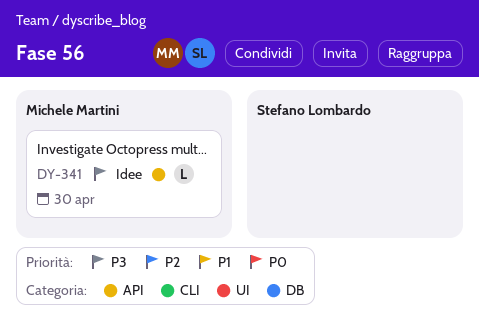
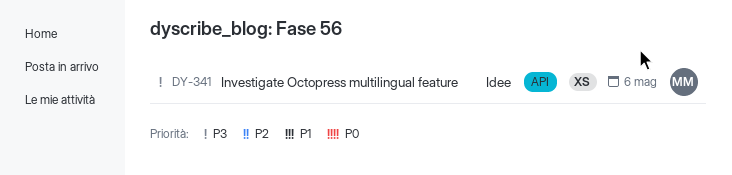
DY-341, estimate: L -> XS
DY-341, due: Apr 30 -> May 6

